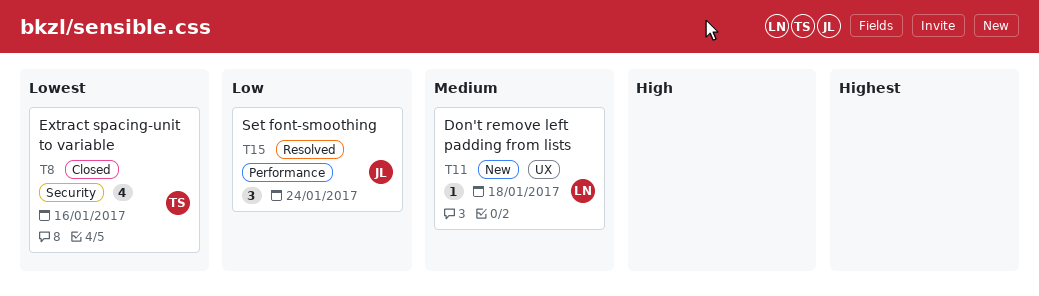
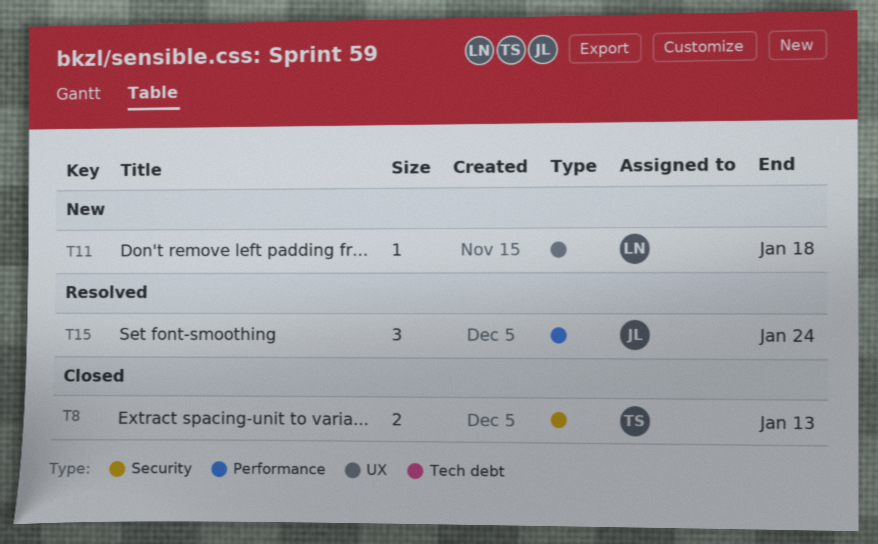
T8, estimate: 4 -> 2
T8, due: Jan 16 -> Jan 13

